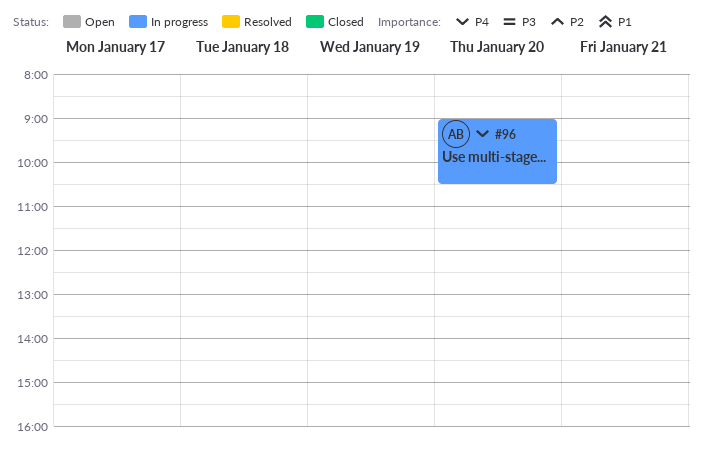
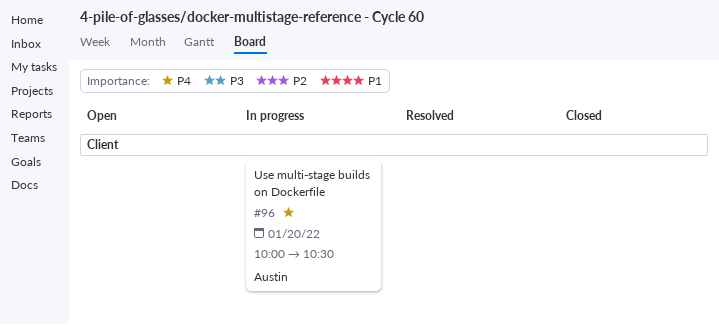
#96, begins: 09:00 -> 10:00

